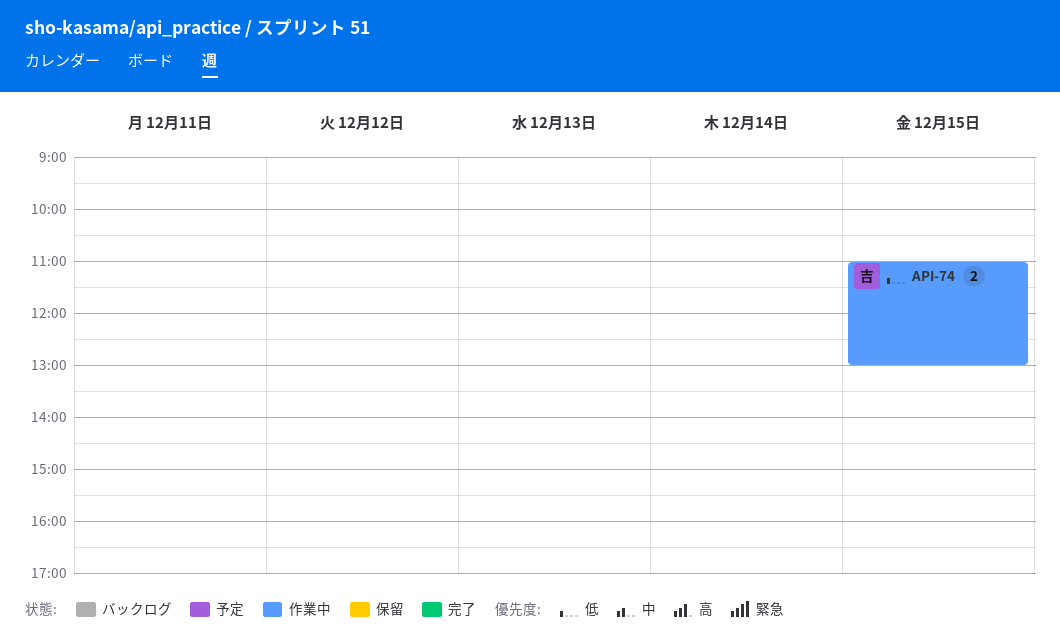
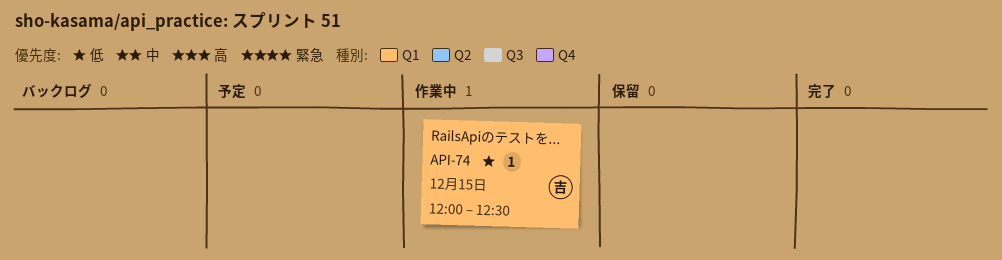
API-74, estimate: 2 -> 1
API-74, begins: 11:00 -> 12:00
API-74, ends: 13:00 -> 12:30

